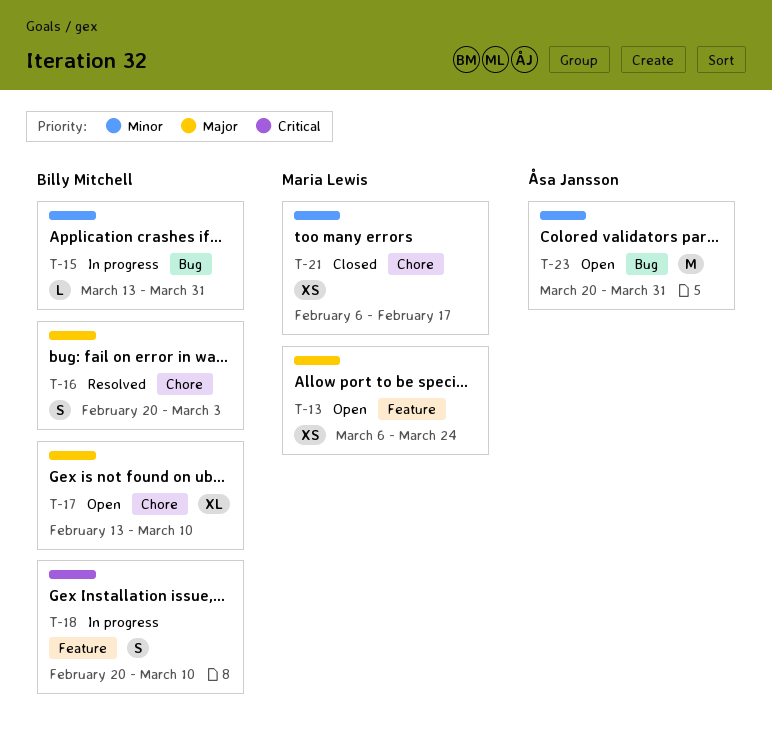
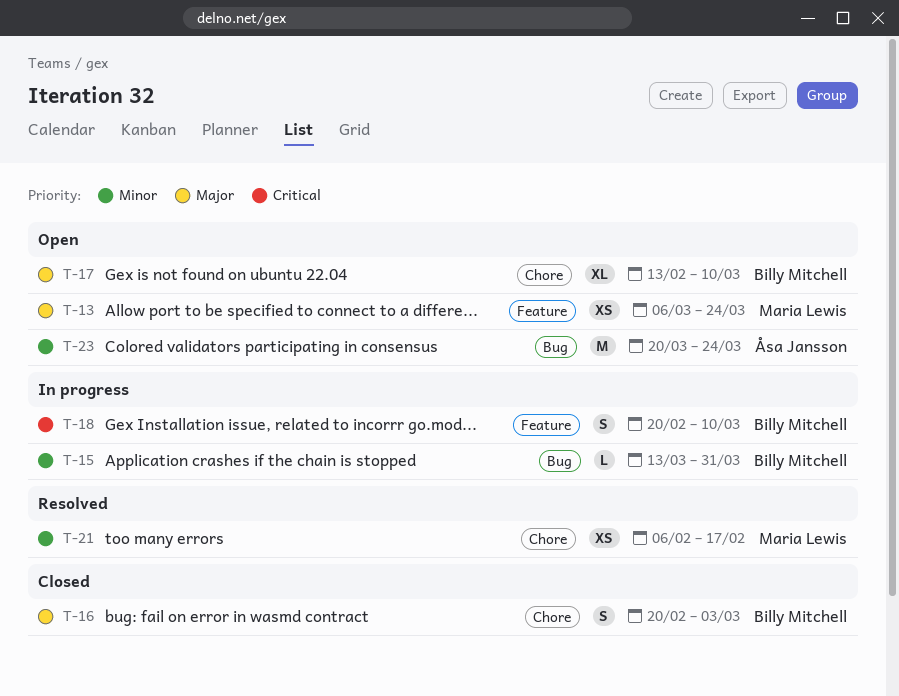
T-16, status: Resolved -> Closed
T-21, status: Closed -> Resolved
T-23, due: Mar 31 -> Mar 24

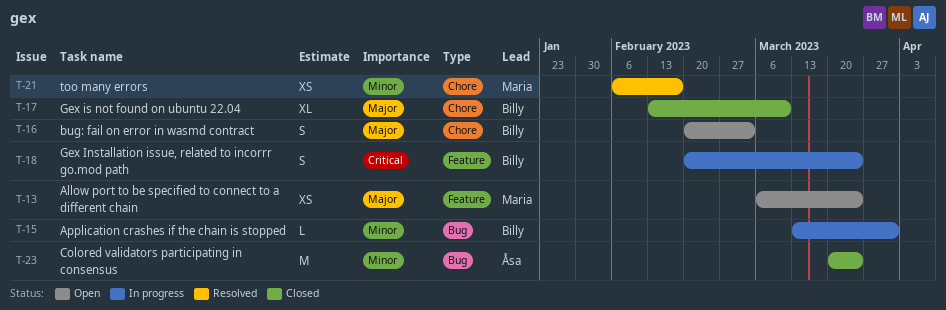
T-16, status: Closed -> Open
T-17, status: Open -> Closed
T-18, due: Mar 10 -> Mar 24
T-23, status: Open -> Closed

